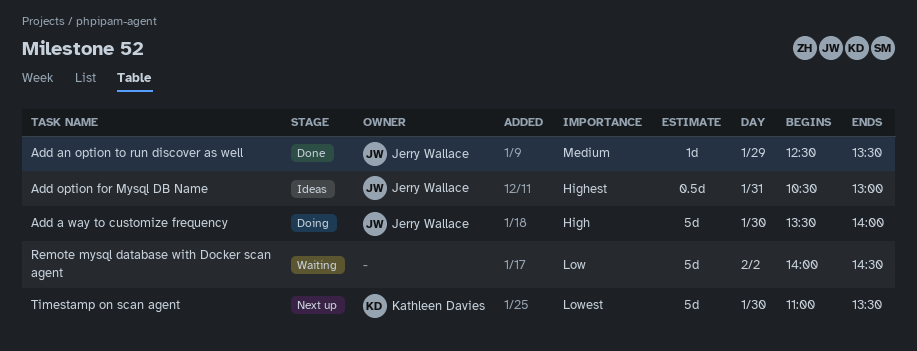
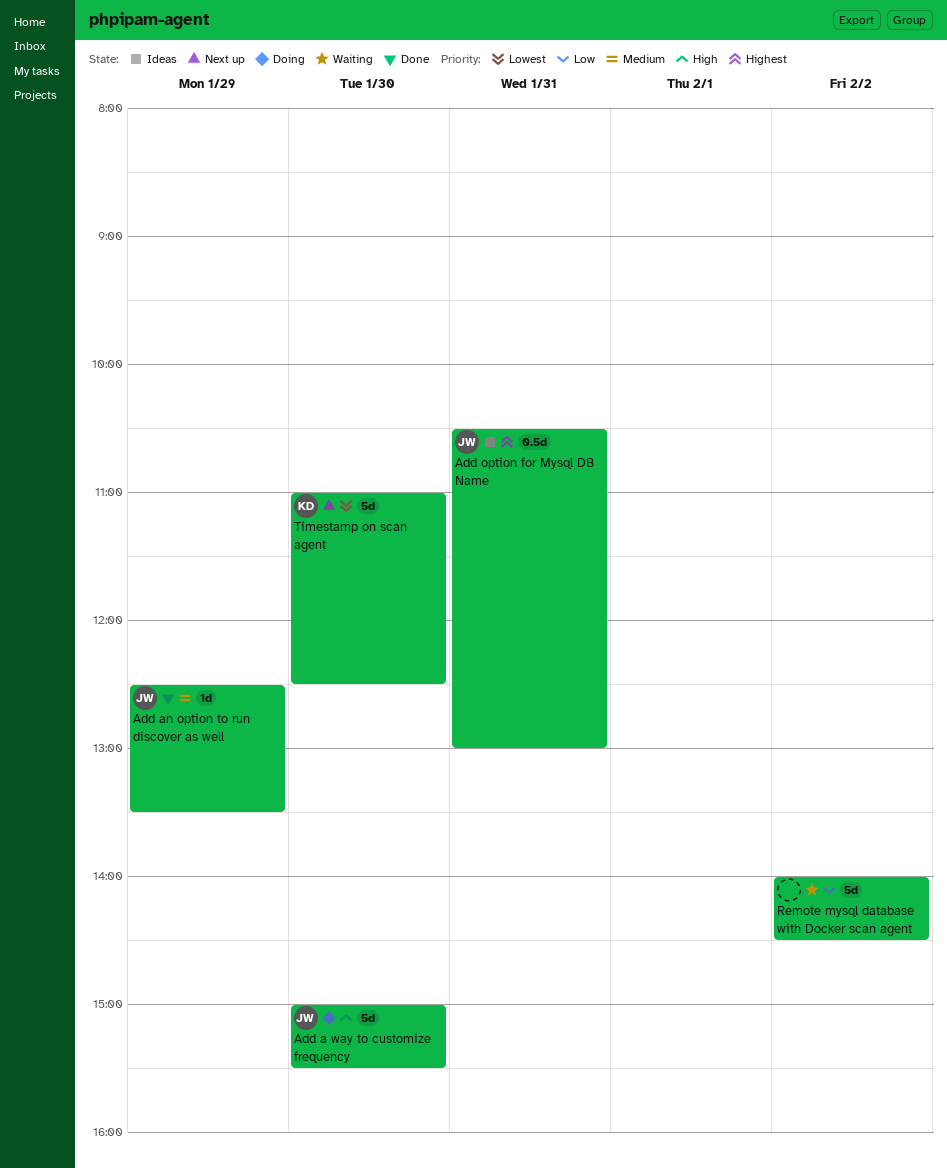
Add a way to customize frequency, begins: 13:30 -> 15:00
Add a way to customize frequency, ends: 14:00 -> 15:30
Timestamp on scan agent, ends: 13:30 -> 12:30

